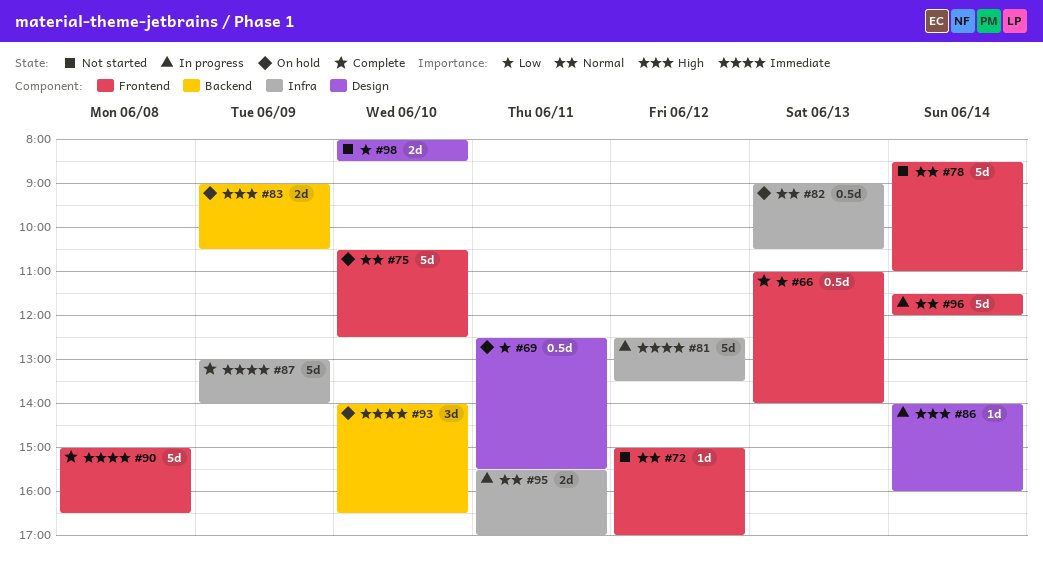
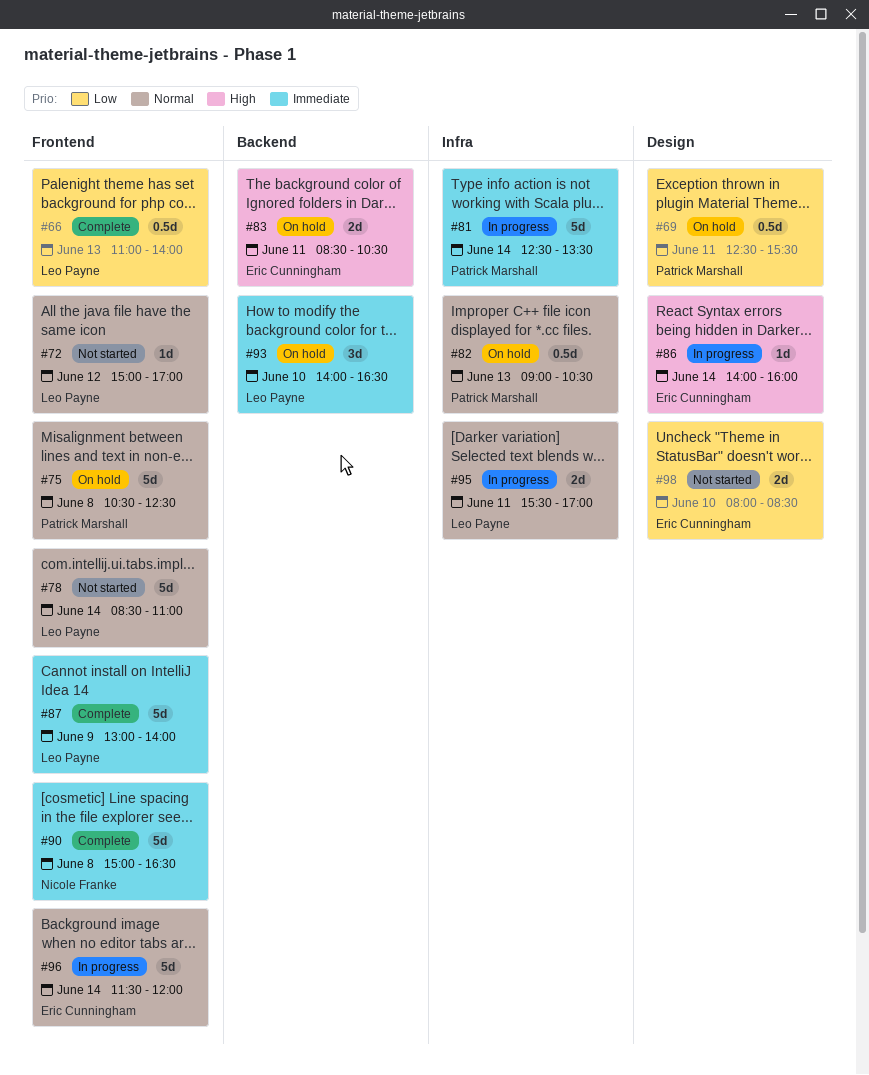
#75, day: Jun 10 -> Jun 8
#81, day: Jun 12 -> Jun 14
#83, day: Jun 9 -> Jun 11
#83, begins: 09:00 -> 08:30
#87, label: Infra -> Frontend

